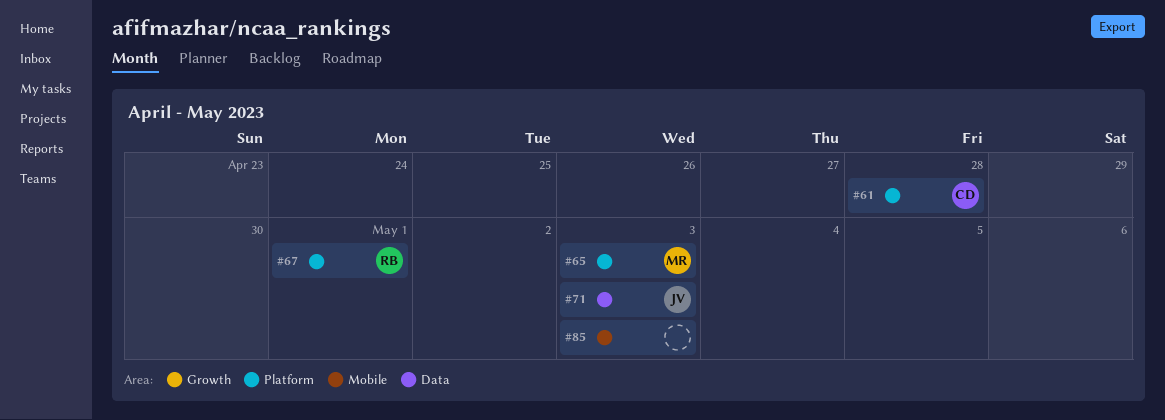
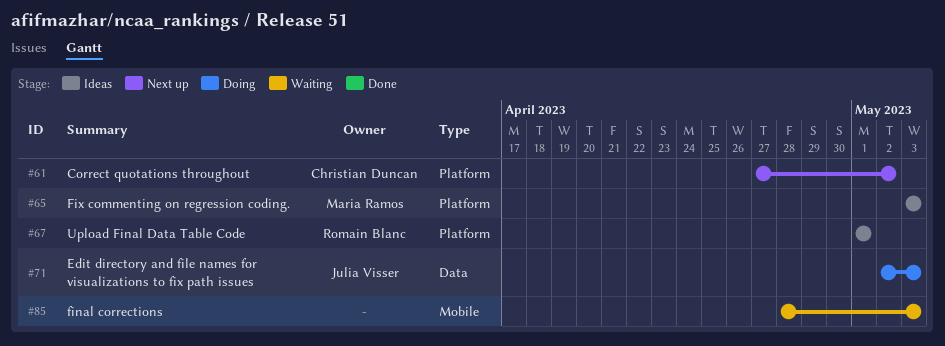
#61, due: Apr 28 -> May 2

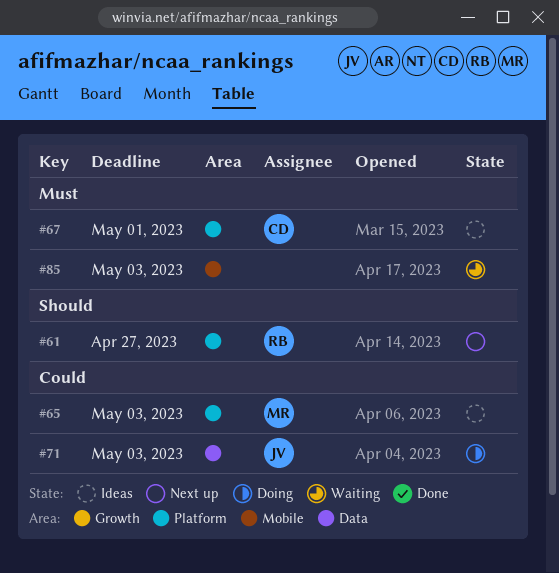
#61, owner: Christian Duncan -> Romain Blanc
#61, due: May 2 -> Apr 27
#67, owner: Romain Blanc -> Christian Duncan

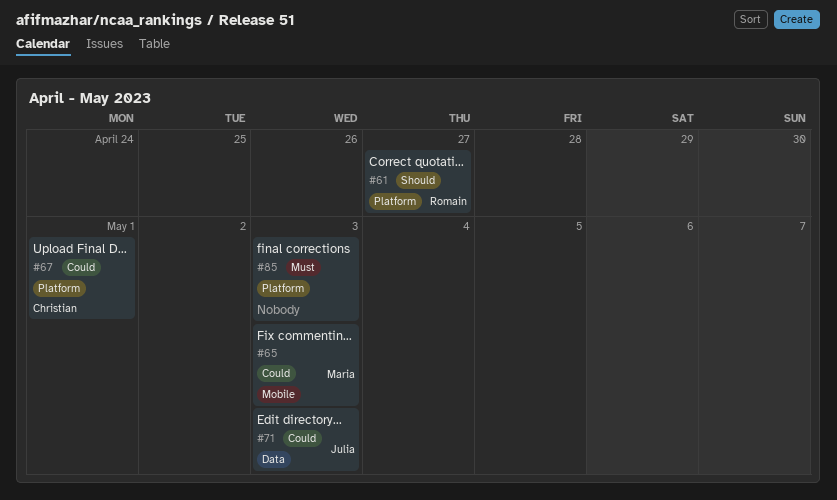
#65, label: Platform -> Mobile
#67, priority: Must -> Could
#85, label: Mobile -> Platform

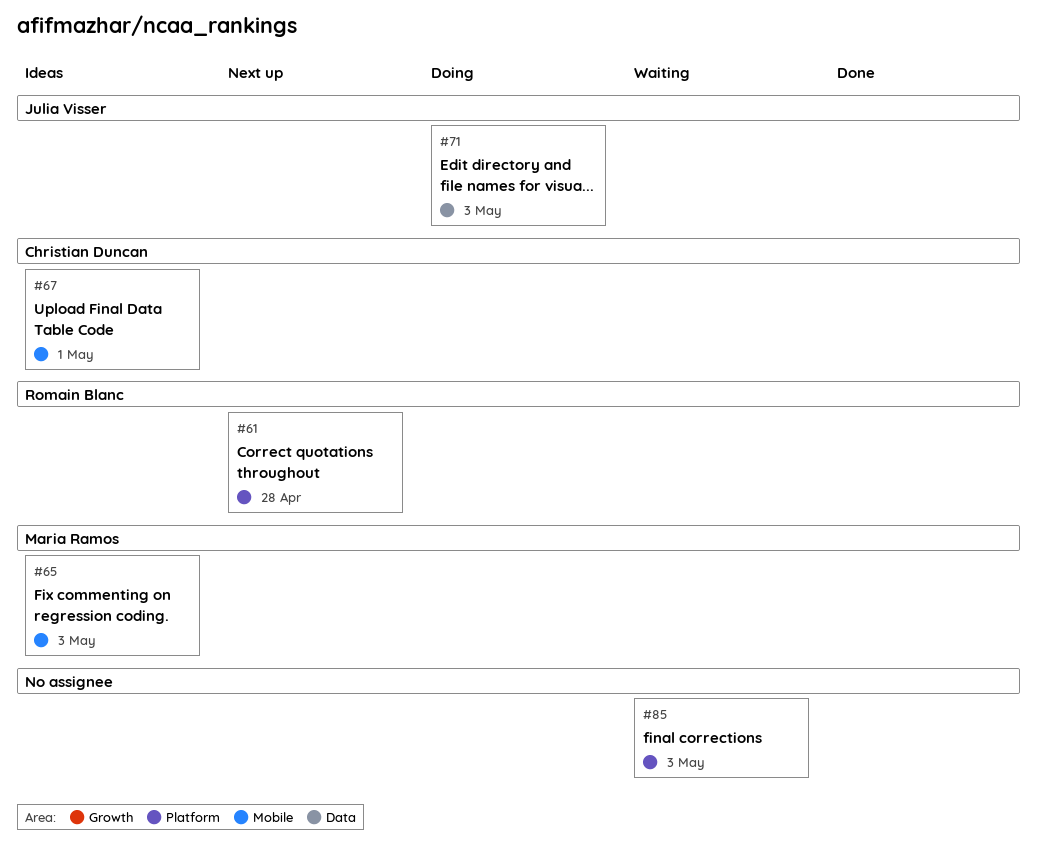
#61, due: Apr 27 -> Apr 28
#67, label: Platform -> Mobile

